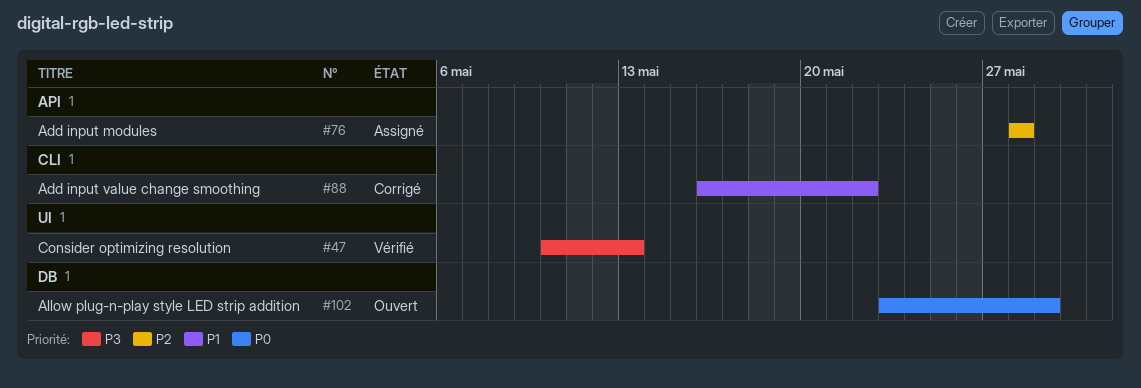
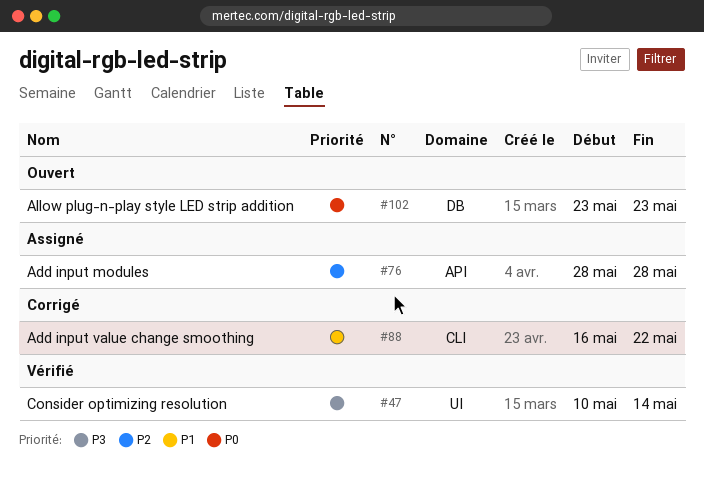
#47, due: May 13 -> May 14
#102, due: May 29 -> May 23

